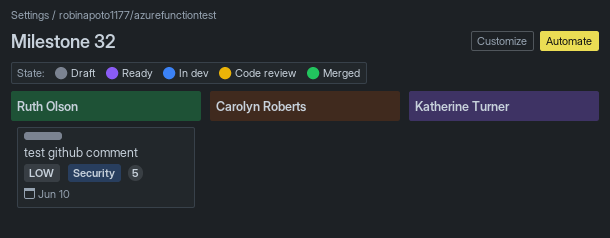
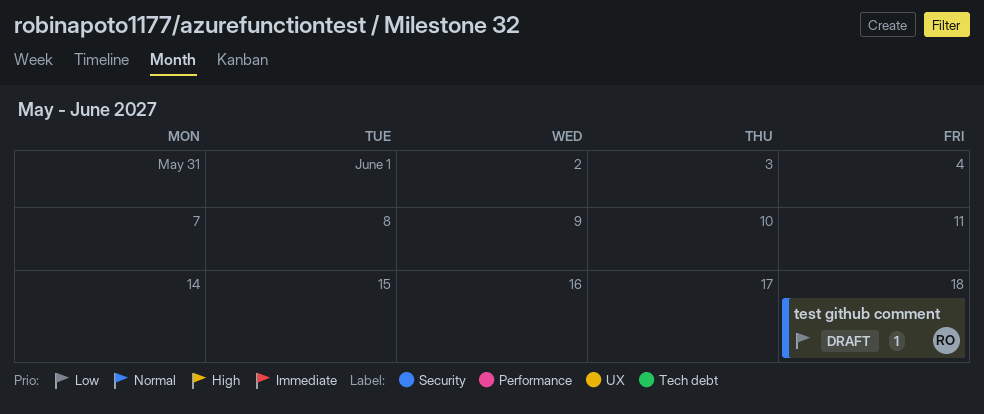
test github comment, estimate: 5 -> 1
test github comment, due: Jun 10 -> Jun 18

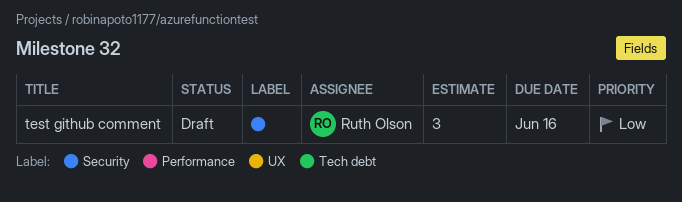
test github comment, estimate: 1 -> 3
test github comment, due: Jun 18 -> Jun 16

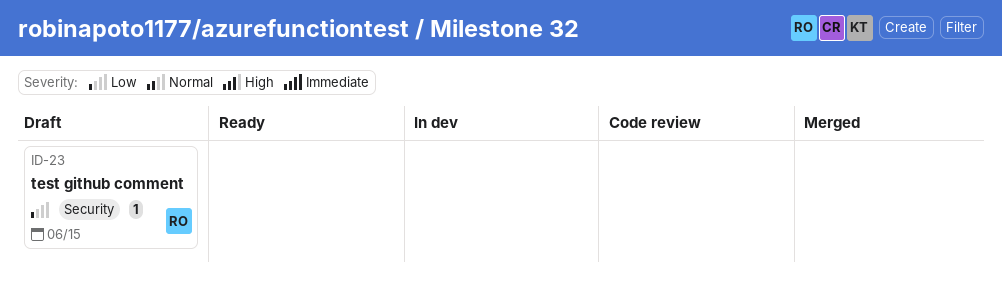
test github comment, estimate: 3 -> 1
test github comment, due: Jun 16 -> Jun 15

